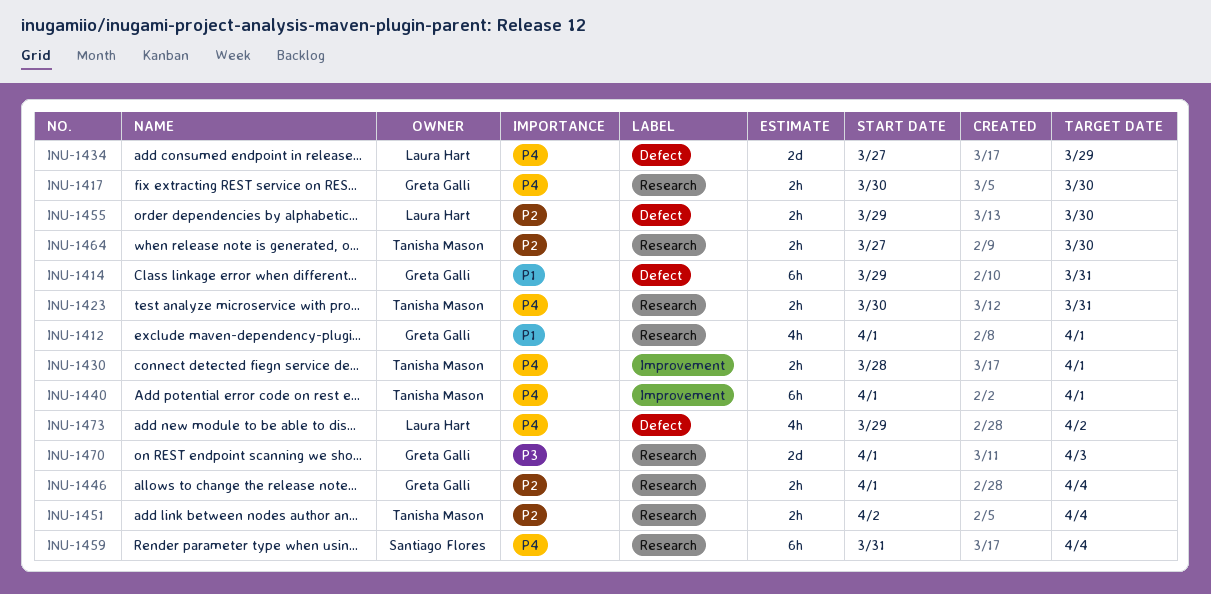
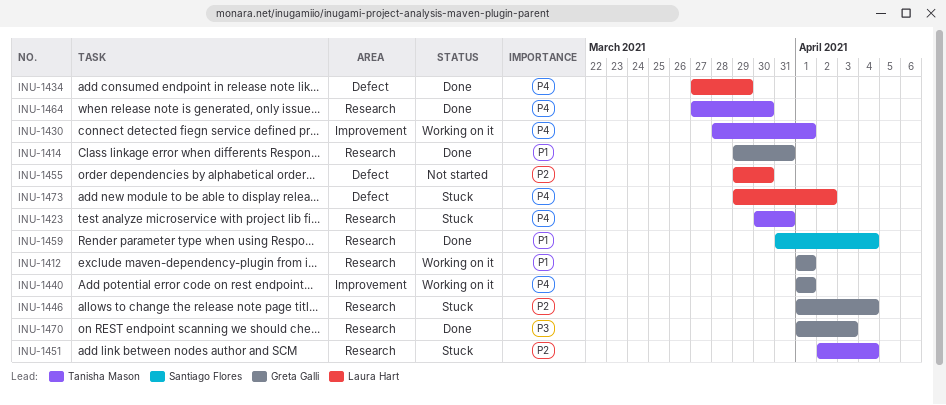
INU-1414, label: Defect -> Research
INU-1417: present -> none
INU-1440, owner: Tanisha Mason -> Greta Galli
INU-1459, priority: P4 -> P1
INU-1464, priority: P2 -> P4

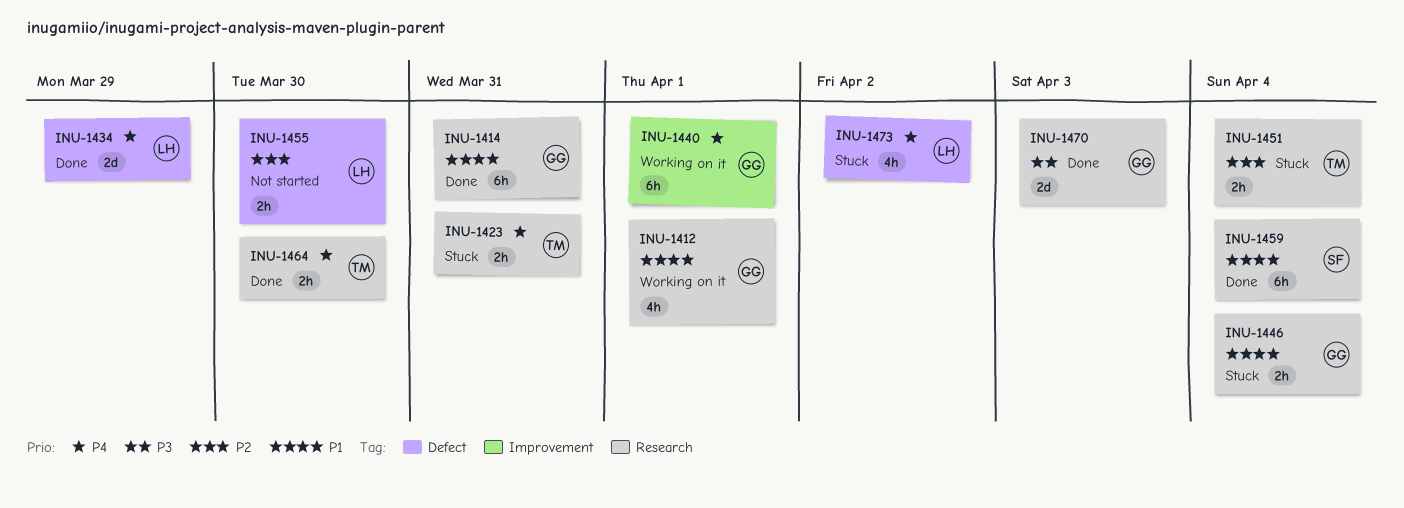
INU-1430: present -> none
INU-1446, priority: P2 -> P1

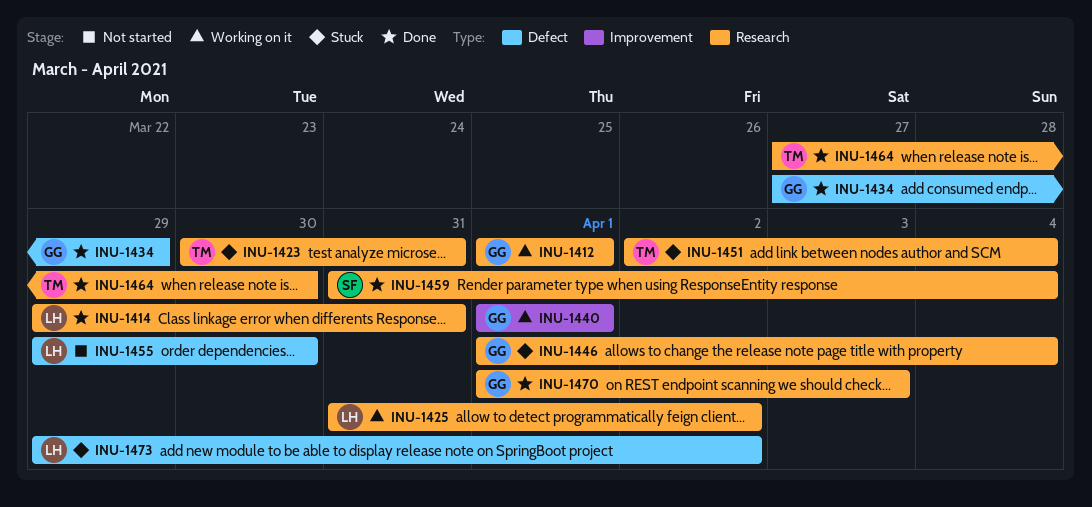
INU-1414, owner: GG -> LH
INU-1425: none -> present
INU-1434, owner: LH -> GG

